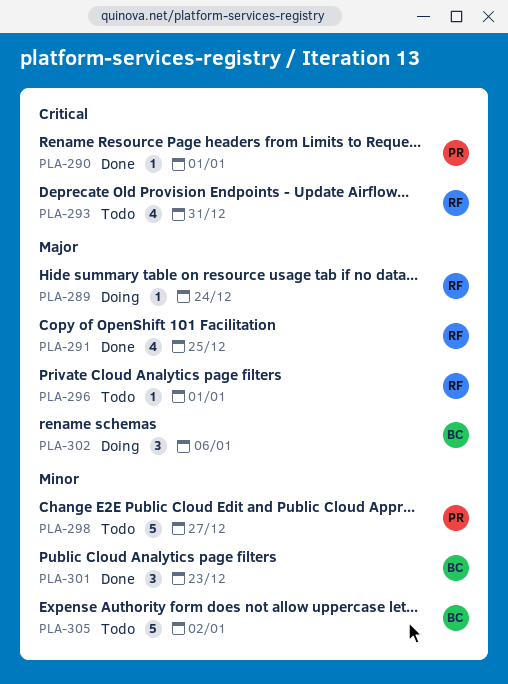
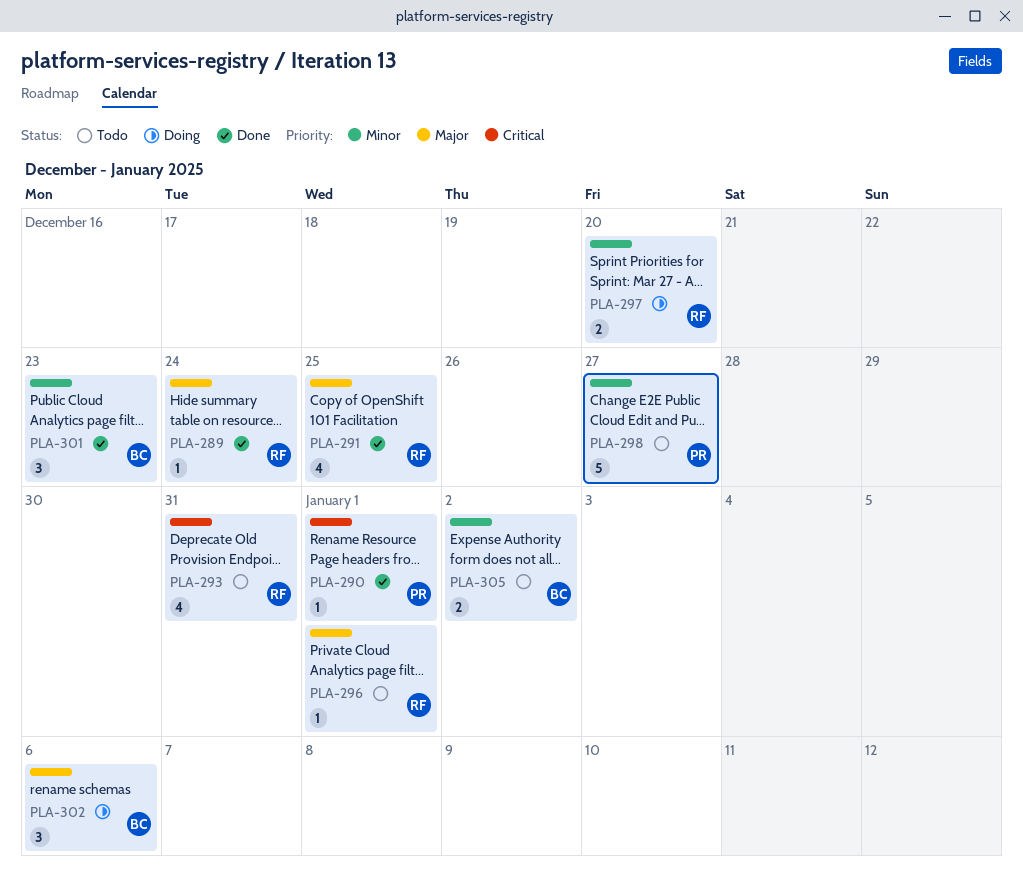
PLA-289, status: Doing -> Done
PLA-297: none -> present
PLA-305, estimate: 5 -> 2

